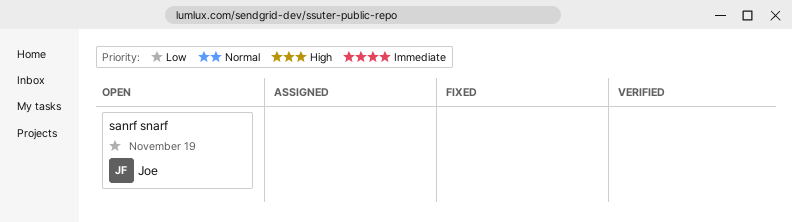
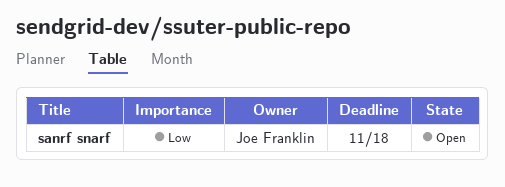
sanrf snarf, due: Nov 19 -> Nov 18

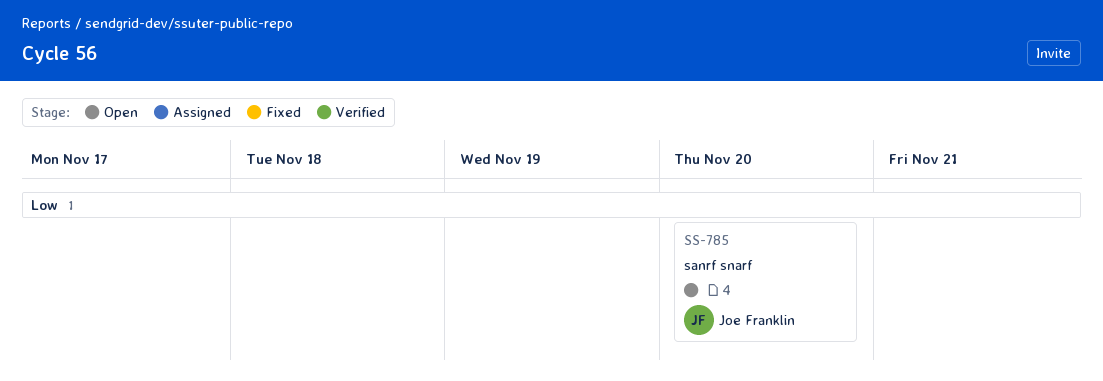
sanrf snarf, due: Nov 18 -> Nov 20

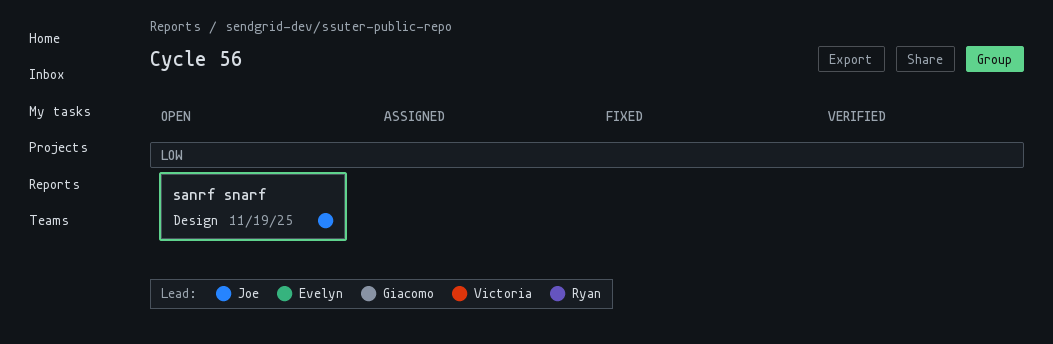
sanrf snarf, due: Nov 20 -> Nov 19

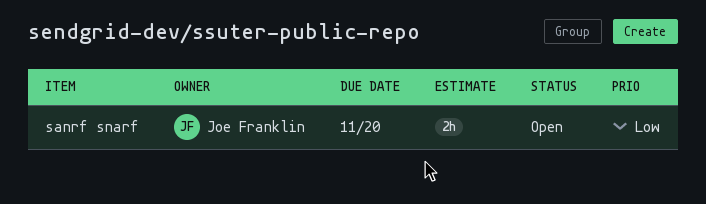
sanrf snarf, due: Nov 19 -> Nov 20

